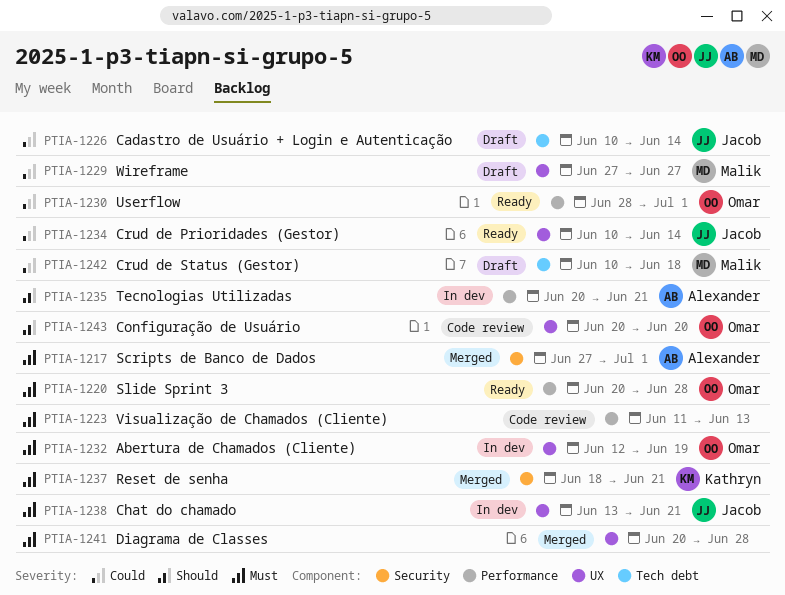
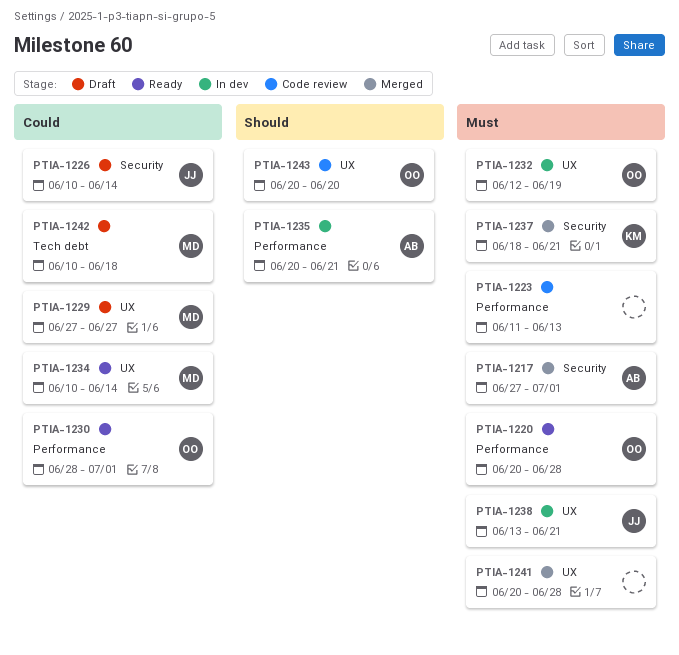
PTIA-1226, label: Tech debt -> Security
PTIA-1234, owner: Jacob -> Malik

